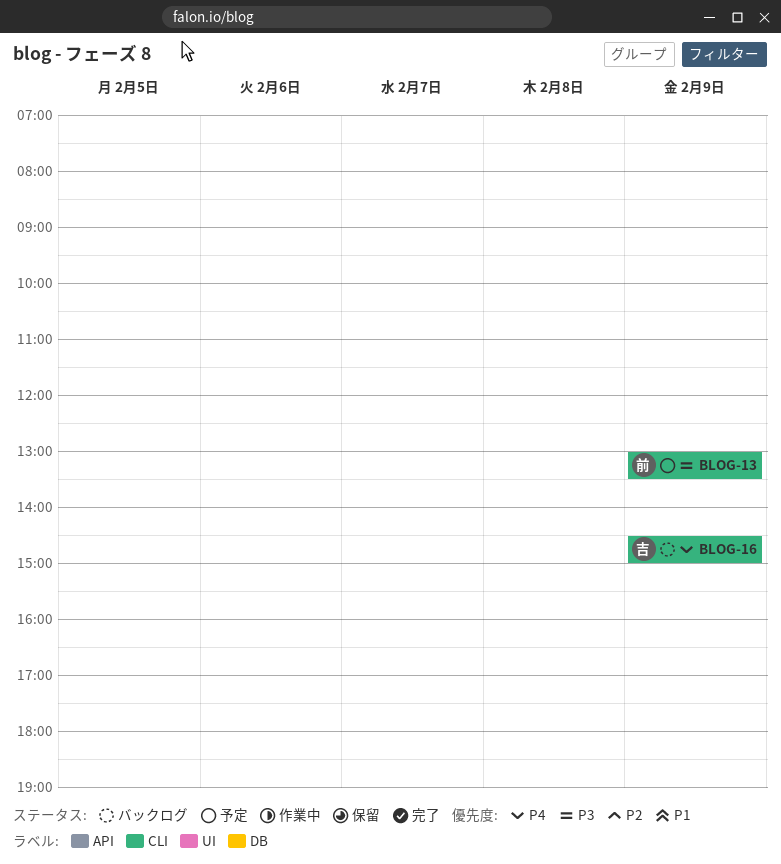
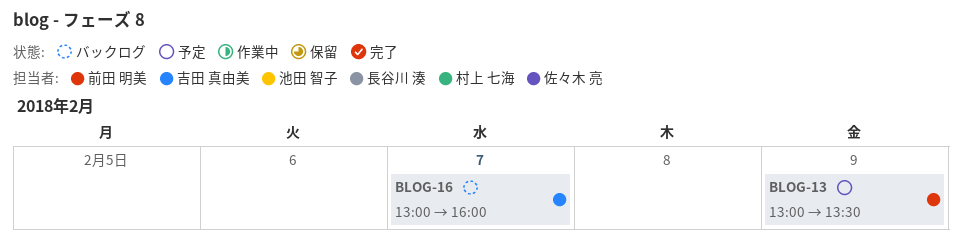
BLOG-16, day: Feb 9 -> Feb 7
BLOG-16, begins: 14:30 -> 13:00
BLOG-16, ends: 15:00 -> 16:00

